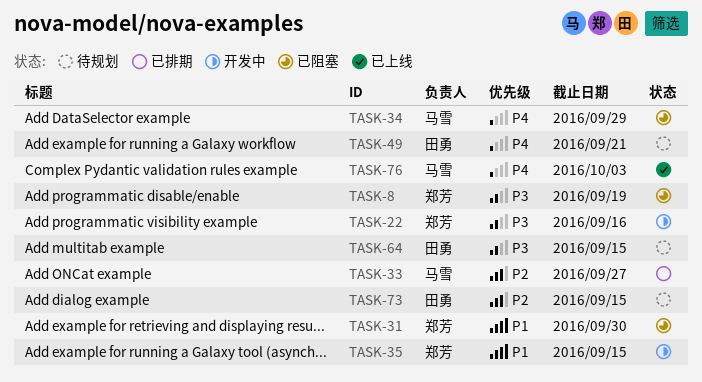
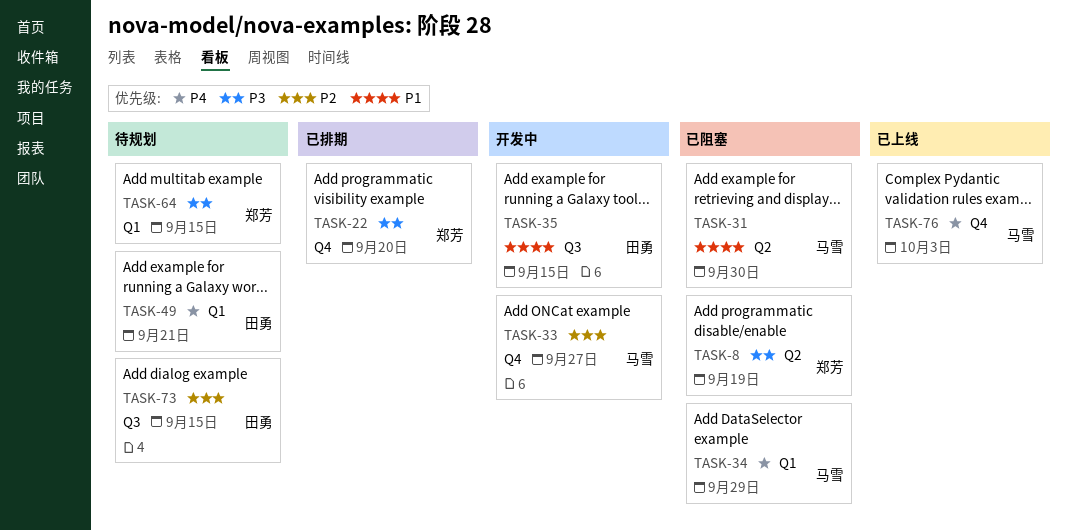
TASK-22, status: 开发中 -> 已排期
TASK-22, due: Sep 16 -> Sep 20
TASK-31, owner: 郑芳 -> 马雪
TASK-33, status: 已排期 -> 开发中
TASK-35, owner: 郑芳 -> 田勇
TASK-64, owner: 田勇 -> 郑芳

